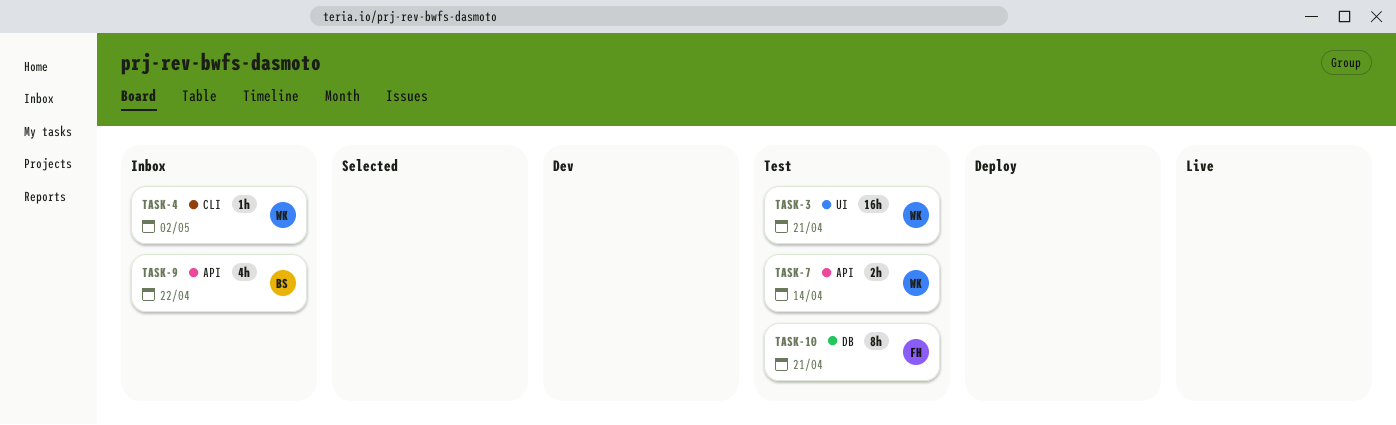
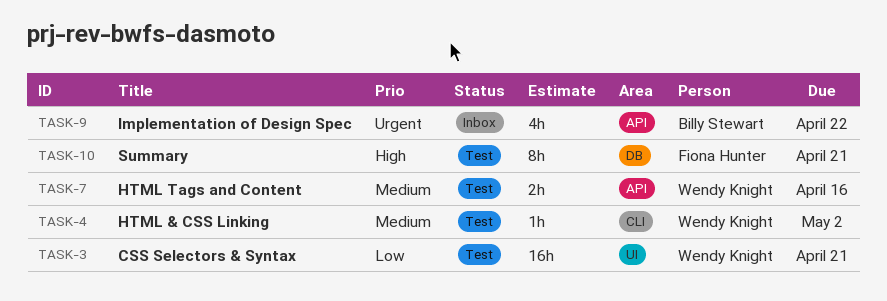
TASK-4, status: Inbox -> Test
TASK-7, due: Apr 14 -> Apr 16

